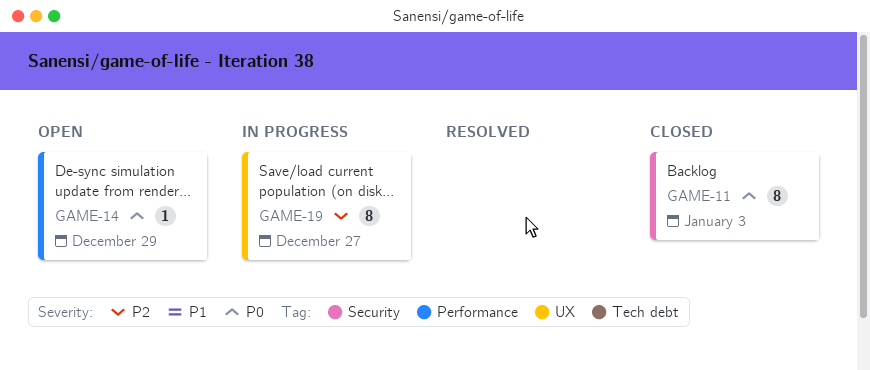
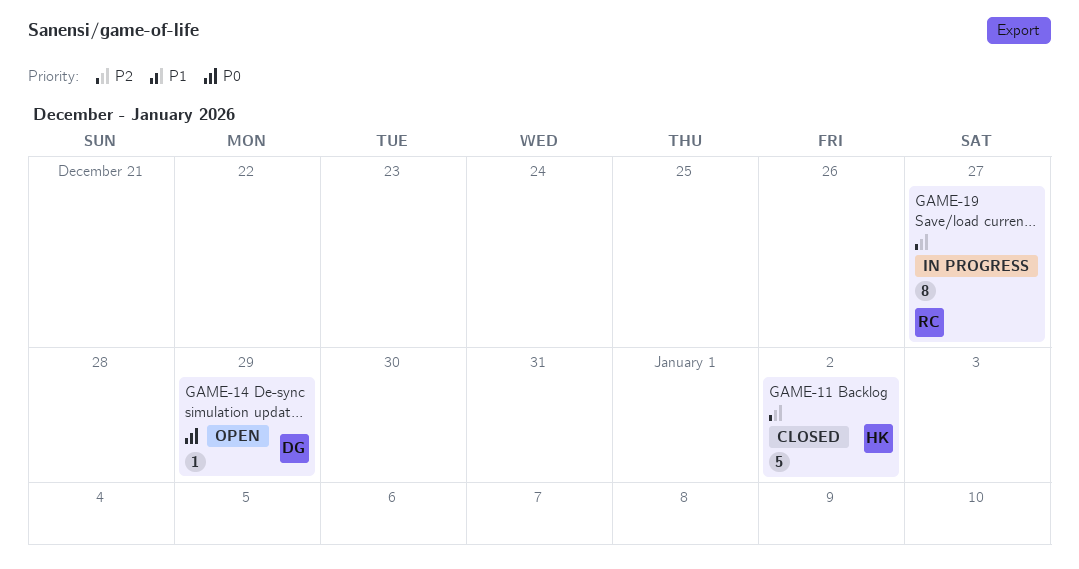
GAME-11, priority: P0 -> P2
GAME-11, estimate: 8 -> 5
GAME-11, due: Jan 3 -> Jan 2

